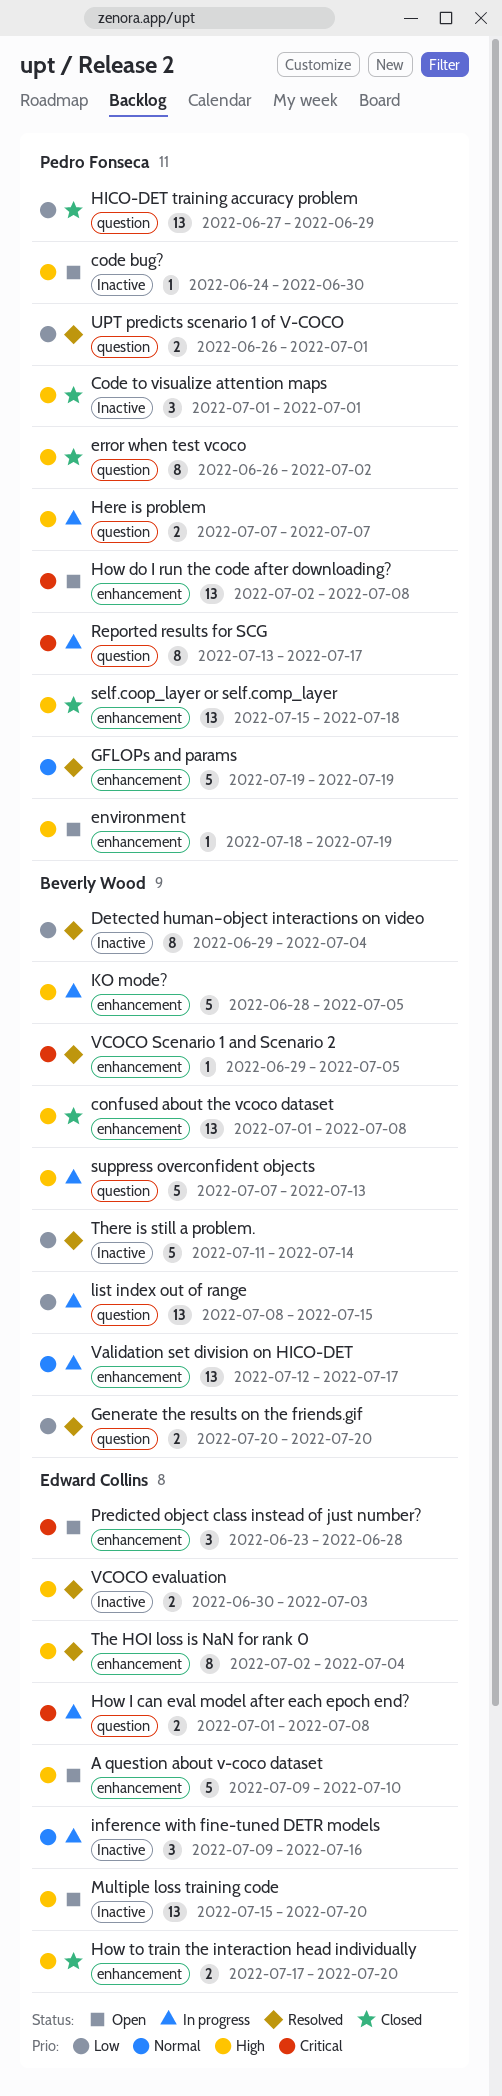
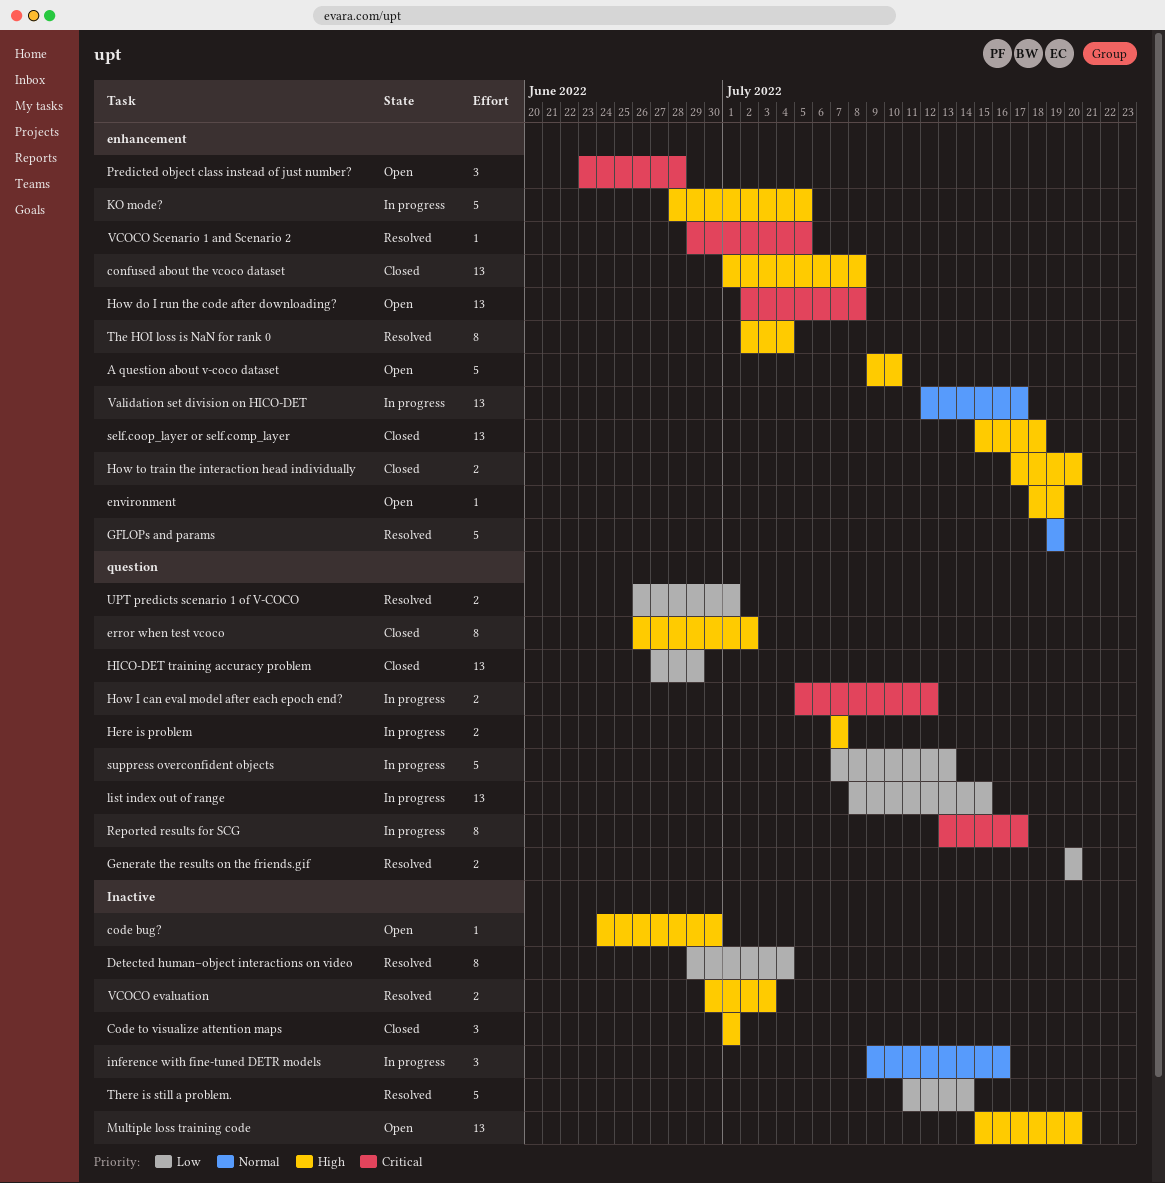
How I can eval model after each epoch end?, start: Jul 1 -> Jul 5
How I can eval model after each epoch end?, due: Jul 8 -> Jul 12
suppress overconfident objects, priority: High -> Low

